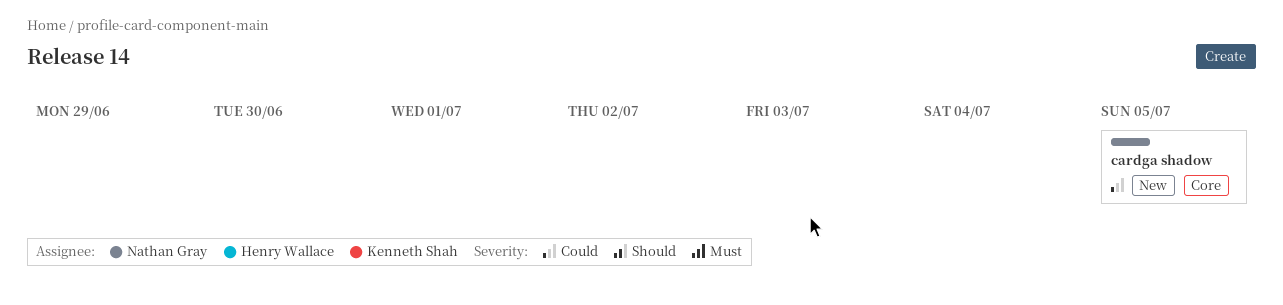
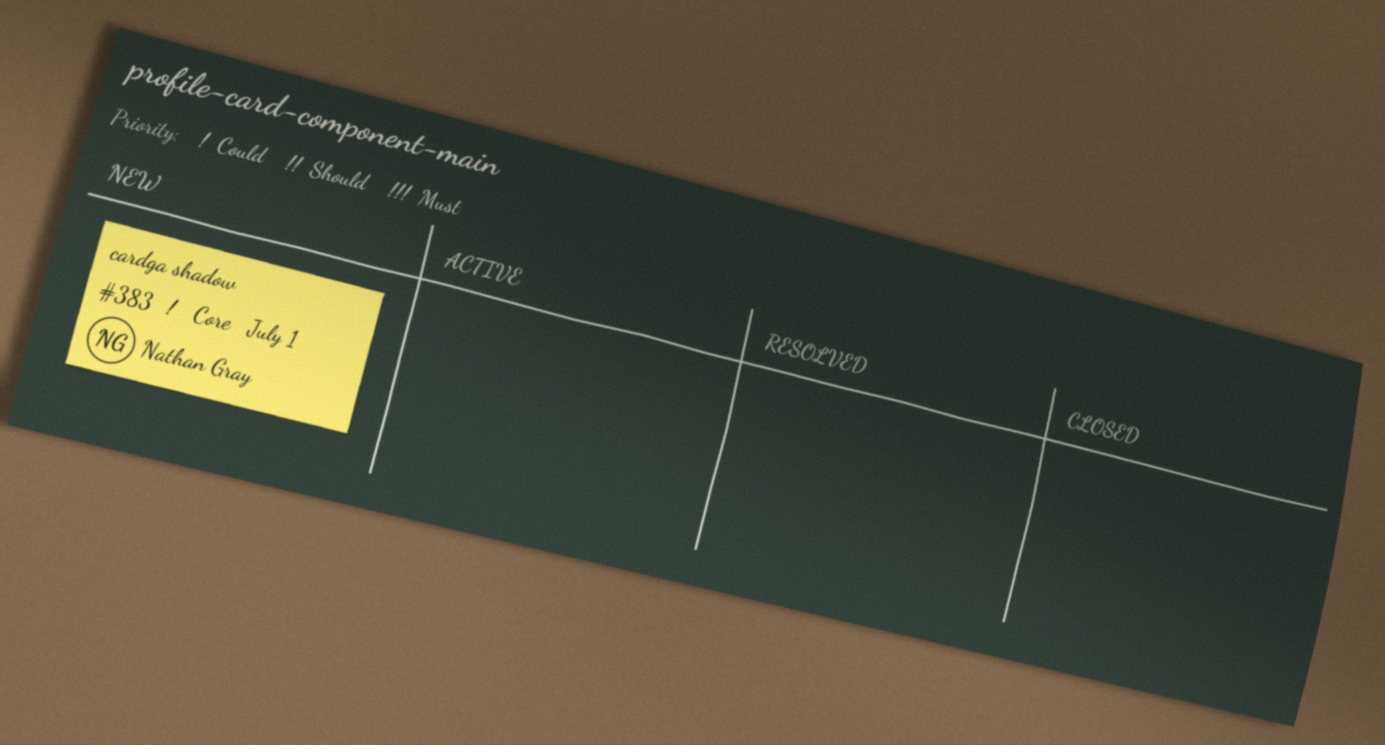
cardga shadow, due: Jul 5 -> Jul 1

